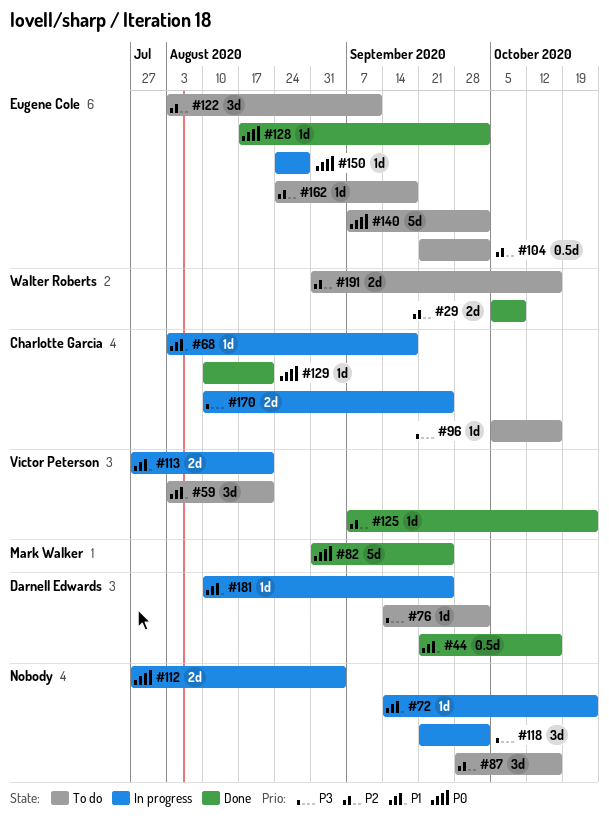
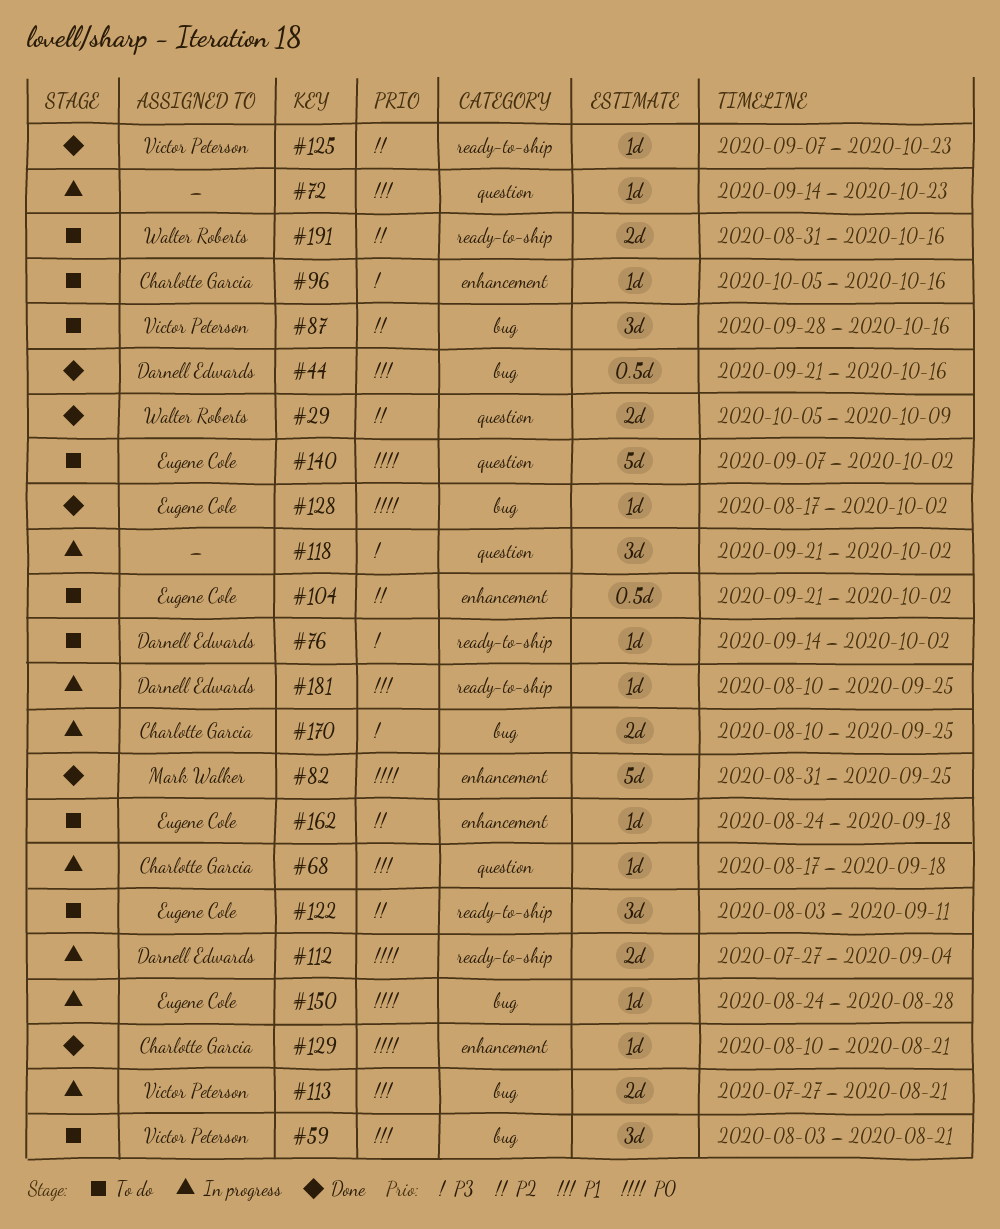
#68, start: Aug 3 -> Aug 17
#87, owner: none -> Victor Peterson
#112, owner: none -> Darnell Edwards

